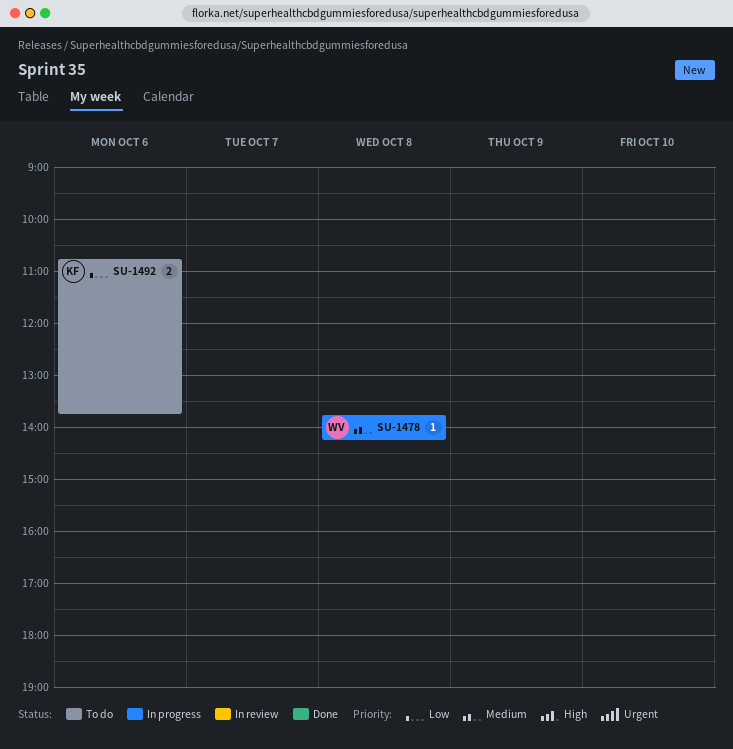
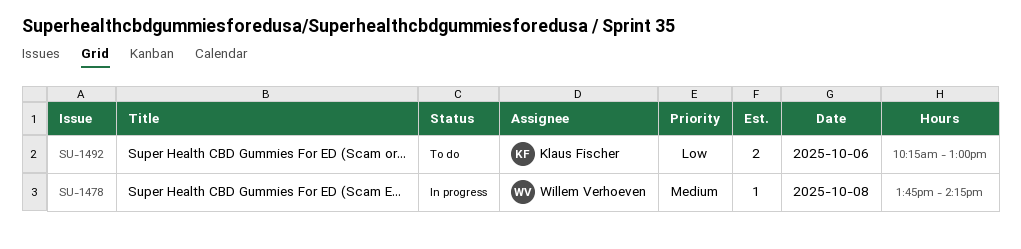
SU-1492, begins: 10:45 -> 10:15
SU-1492, ends: 13:45 -> 13:00

